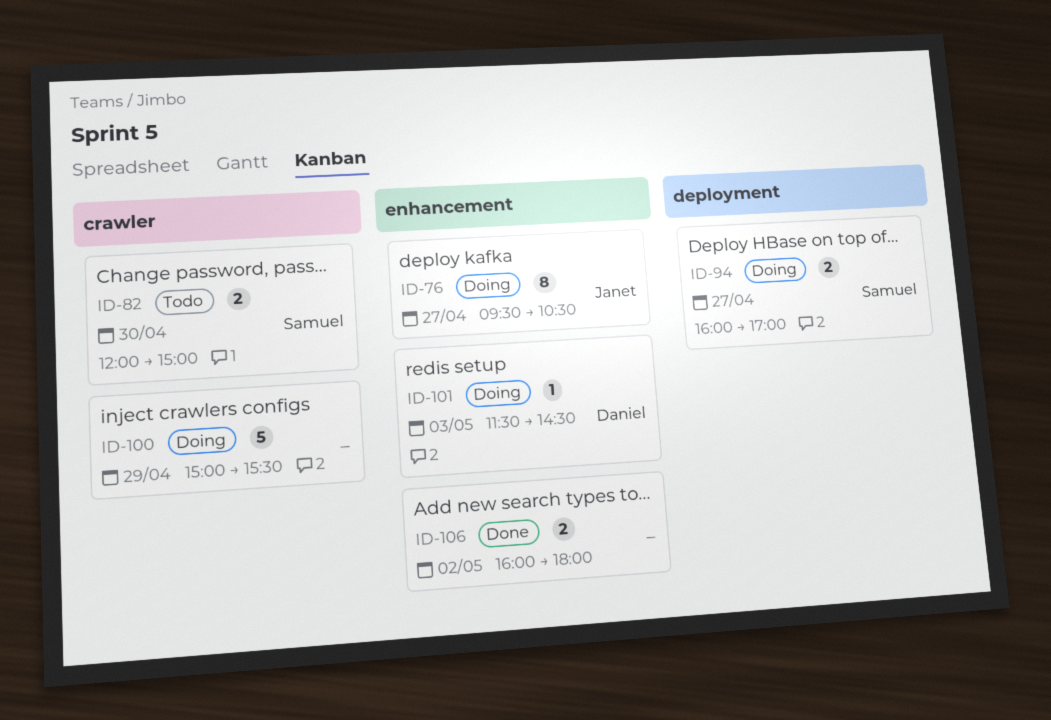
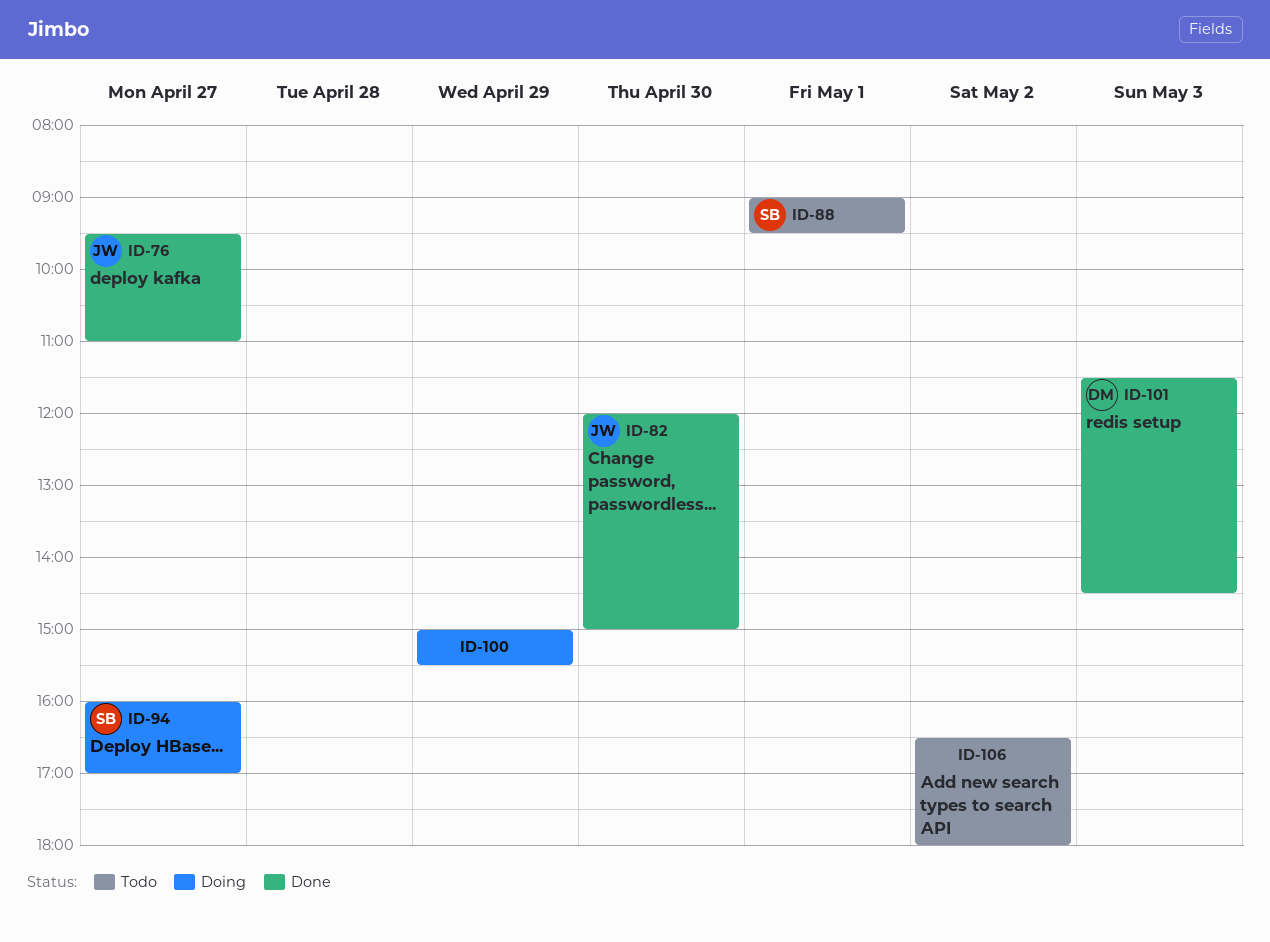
ID-76, status: Doing -> Done
ID-76, ends: 10:30 -> 11:00
ID-82, status: Todo -> Done
ID-82, owner: Samuel -> Janet
ID-88: none -> present
ID-101, status: Doing -> Done
ID-106, status: Done -> Todo
ID-106, begins: 16:00 -> 16:30

